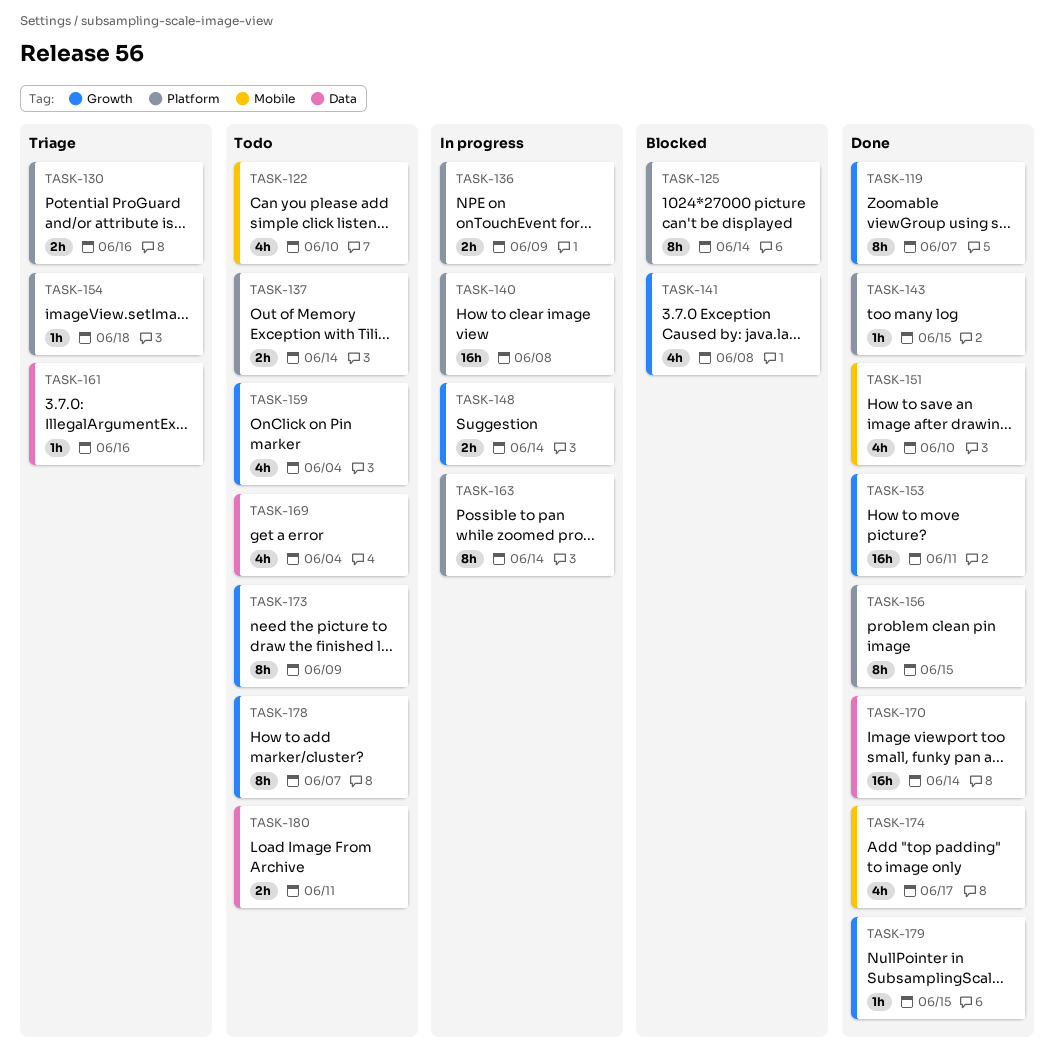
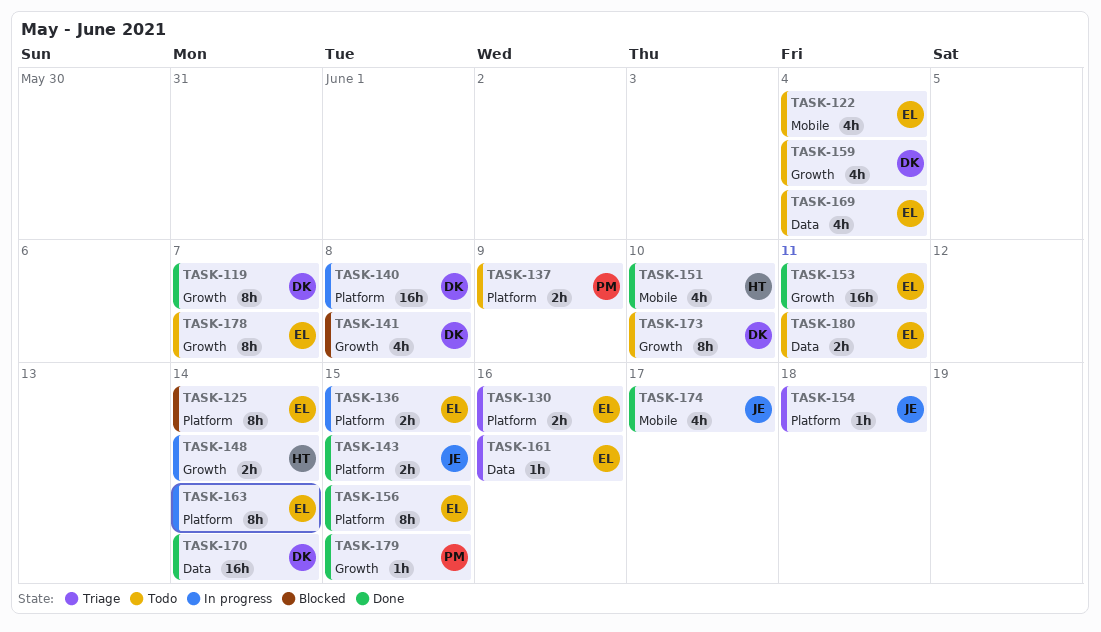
TASK-122, due: Jun 10 -> Jun 4
TASK-136, due: Jun 9 -> Jun 15
TASK-137, due: Jun 14 -> Jun 9
TASK-143, estimate: 1h -> 2h
TASK-173, due: Jun 9 -> Jun 10

